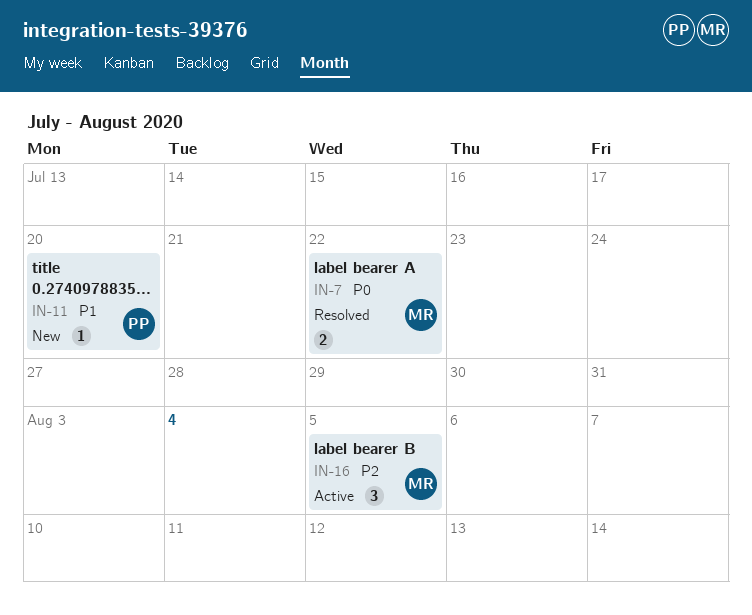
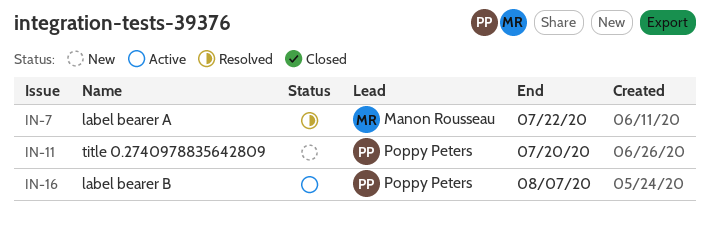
IN-16, owner: Manon Rousseau -> Poppy Peters
IN-16, due: Aug 5 -> Aug 7

